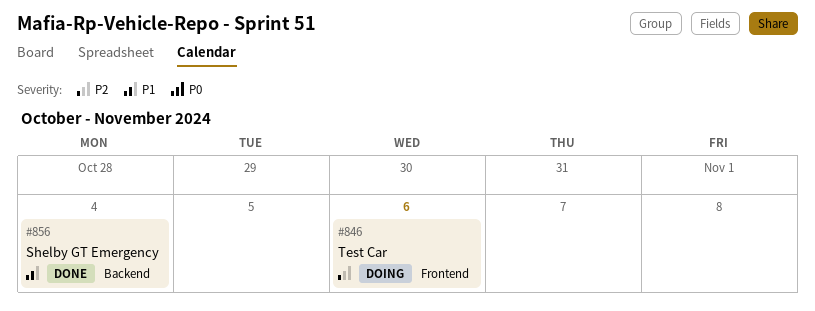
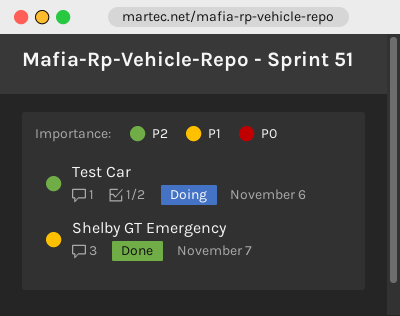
Shelby GT Emergency, due: Nov 4 -> Nov 7

